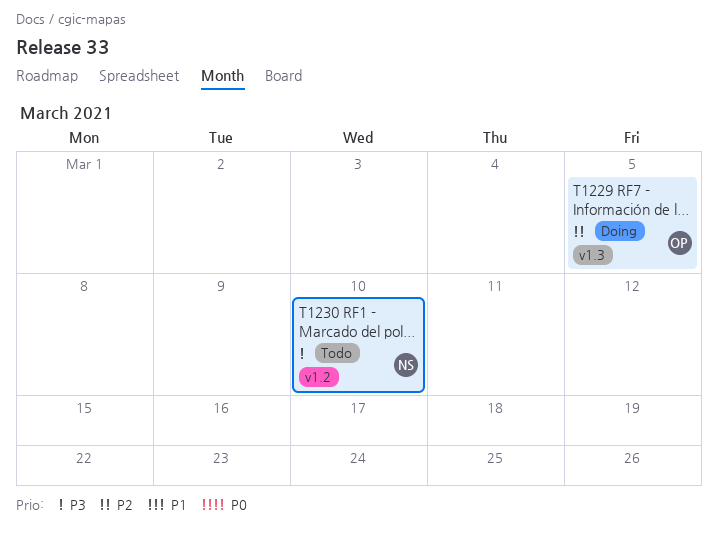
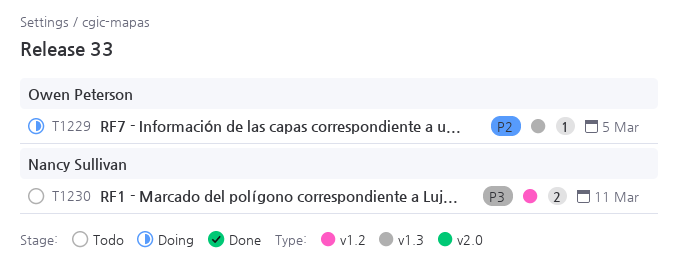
T1230, due: Mar 10 -> Mar 11

